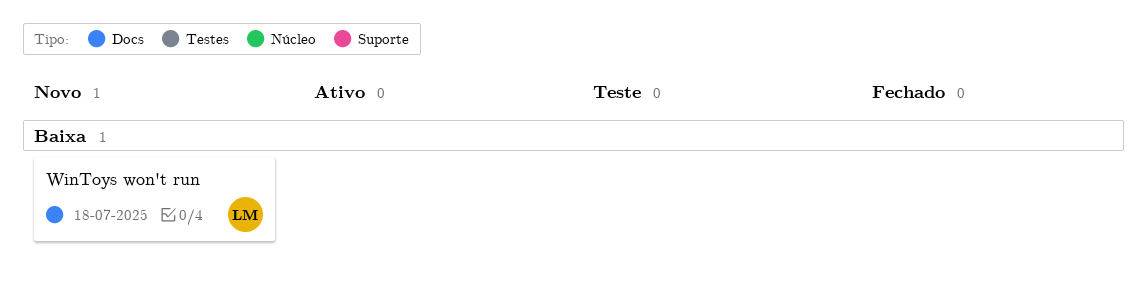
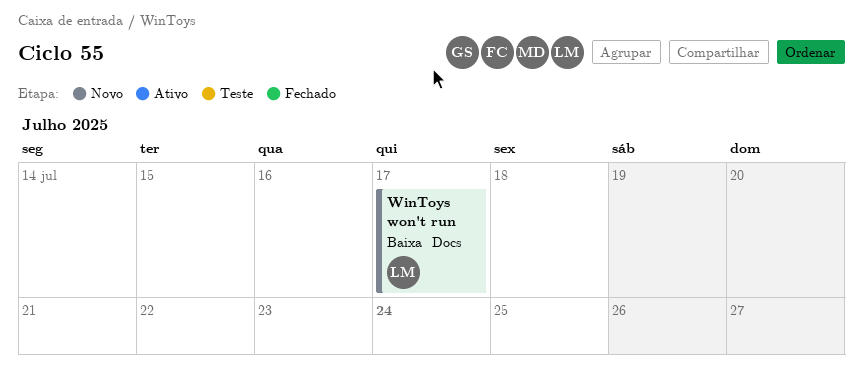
WinToys won't run, due: Jul 18 -> Jul 17

